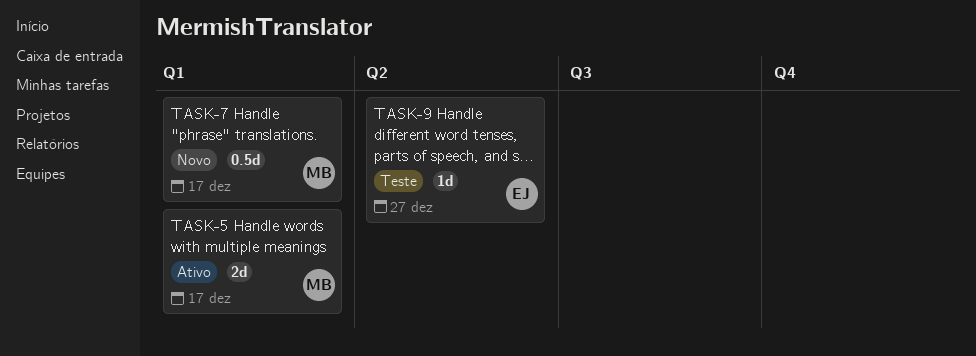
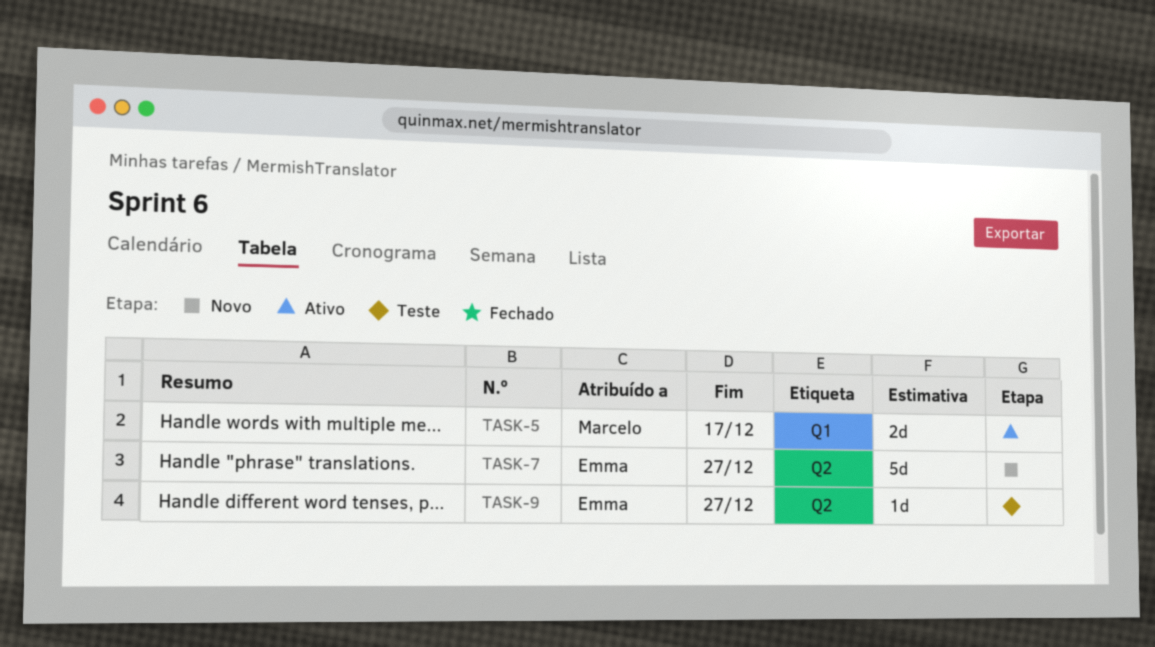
TASK-7, owner: Marcelo -> Emma
TASK-7, label: Q1 -> Q2
TASK-7, estimate: 0.5d -> 5d
TASK-7, due: Dec 17 -> Dec 27

